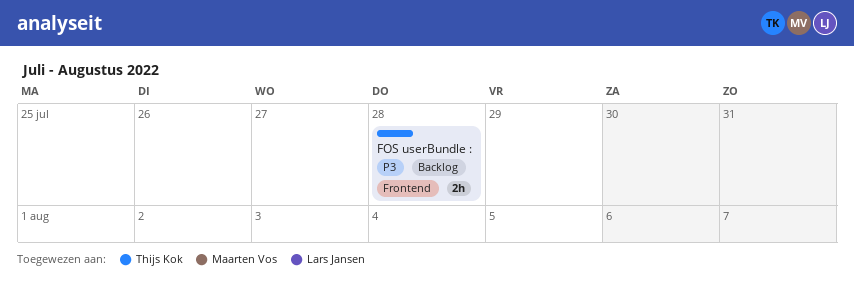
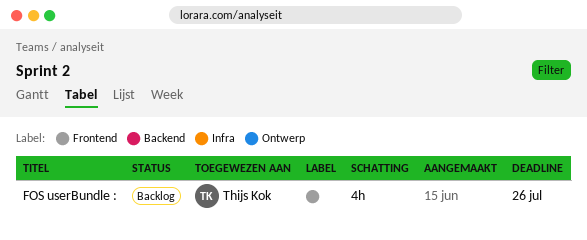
FOS userBundle :, estimate: 2h -> 4h
FOS userBundle :, due: Jul 28 -> Jul 26

